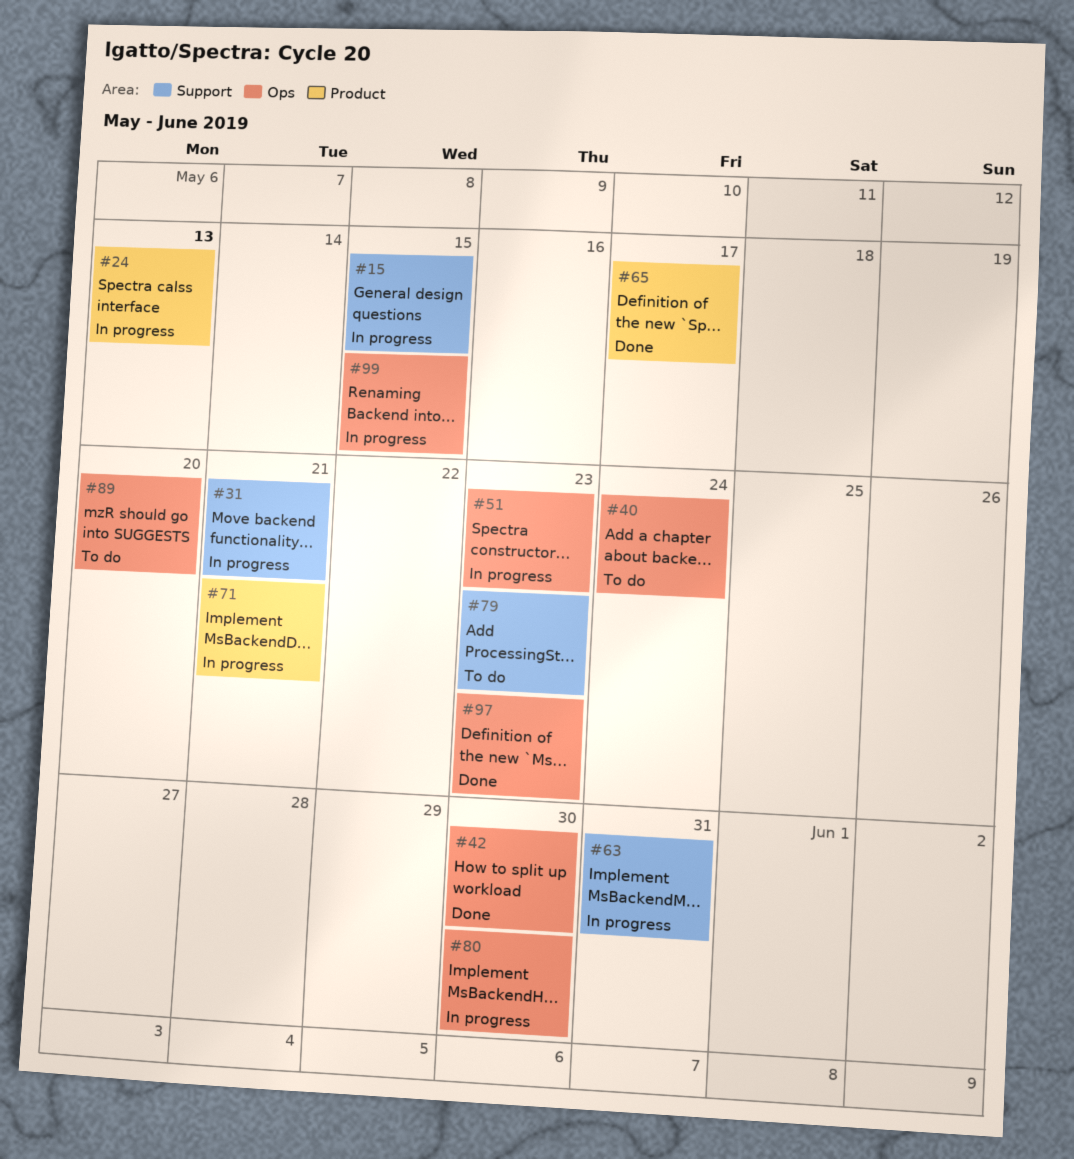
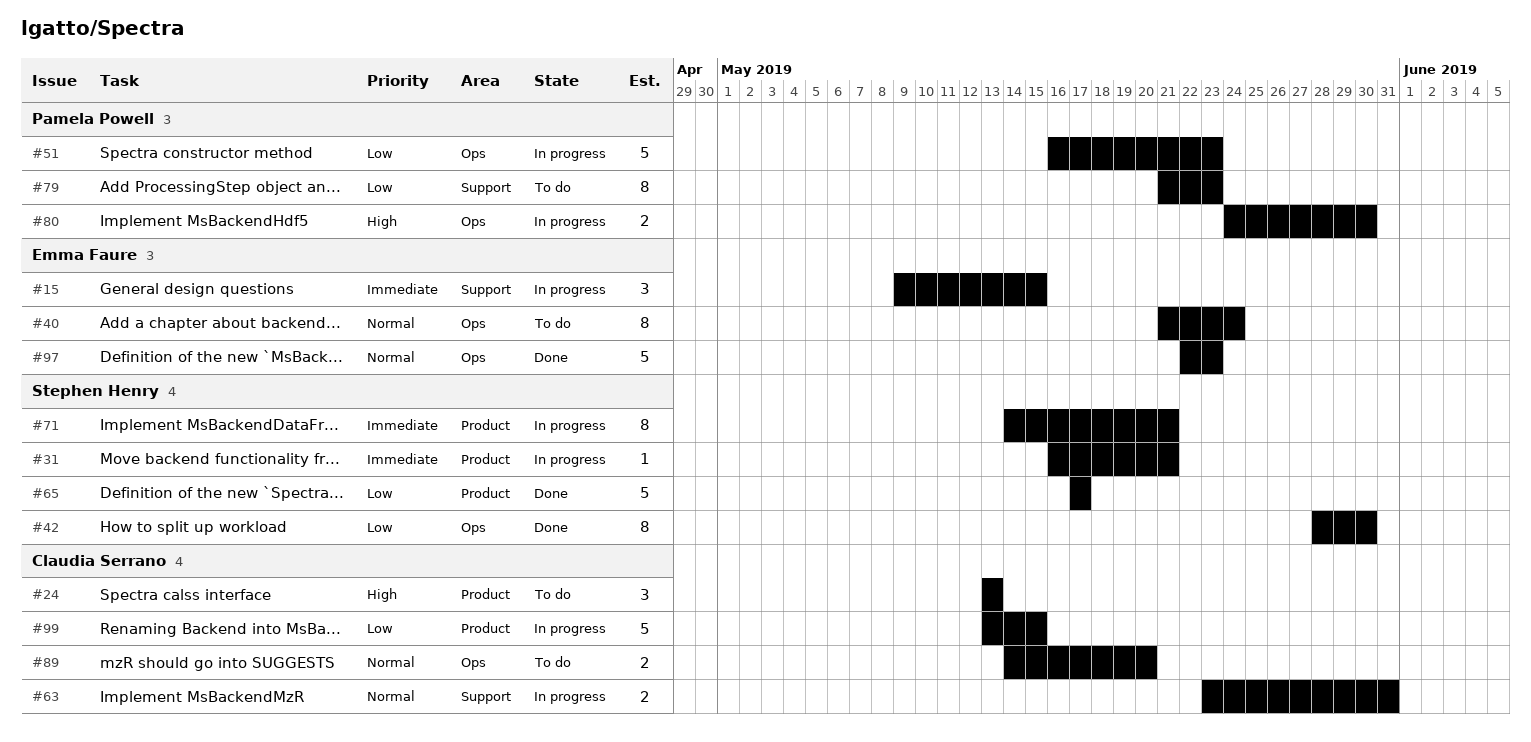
#24, status: In progress -> To do
#31, label: Support -> Product
#99, label: Ops -> Product

